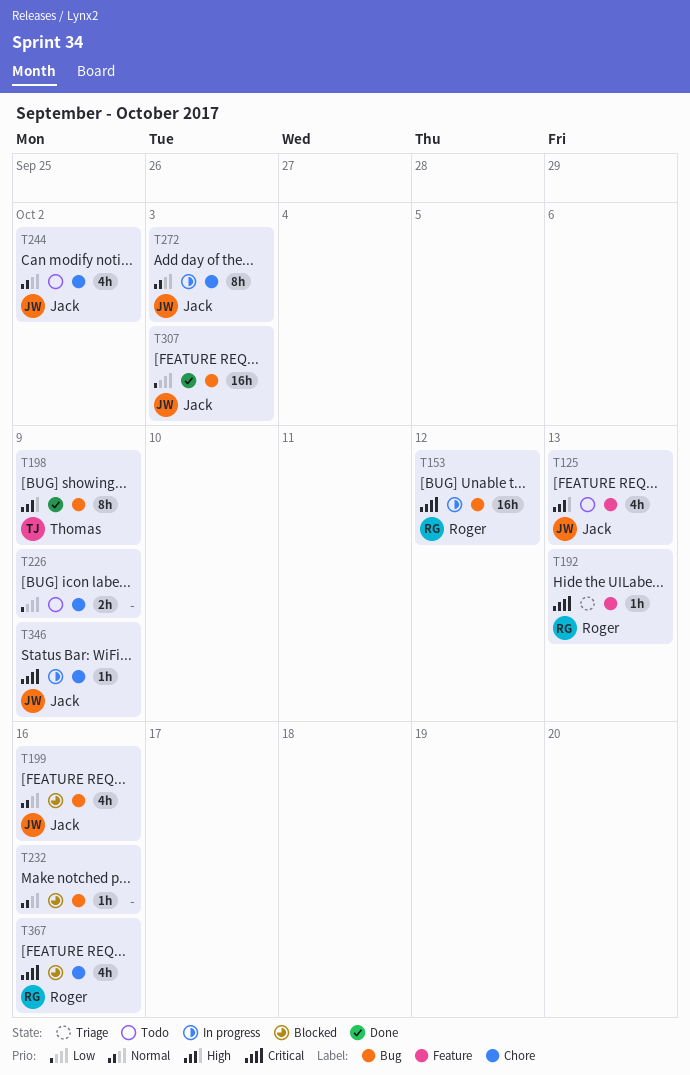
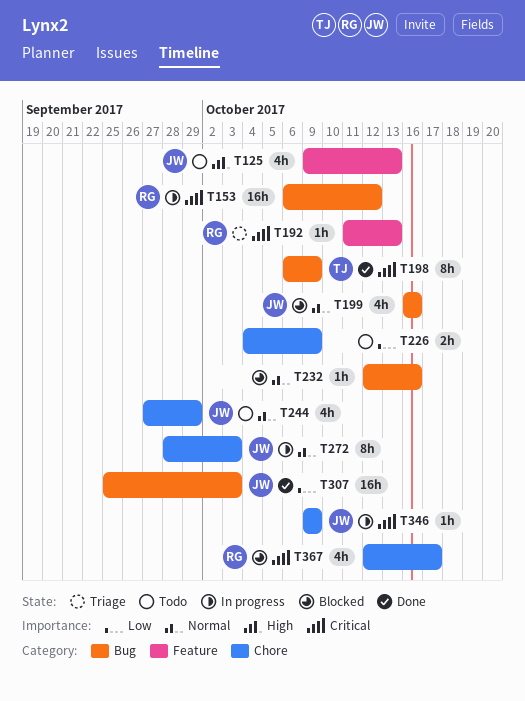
T198, priority: High -> Critical
T244, due: Oct 2 -> Sep 29
T367, due: Oct 16 -> Oct 17

